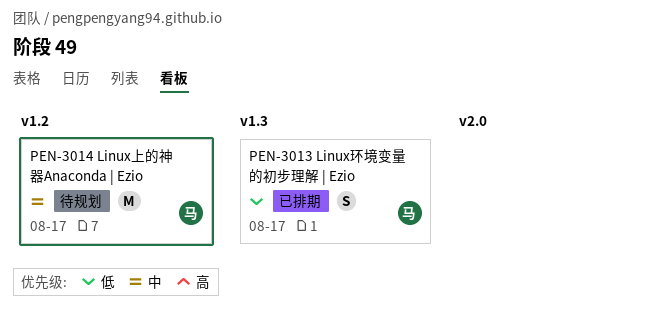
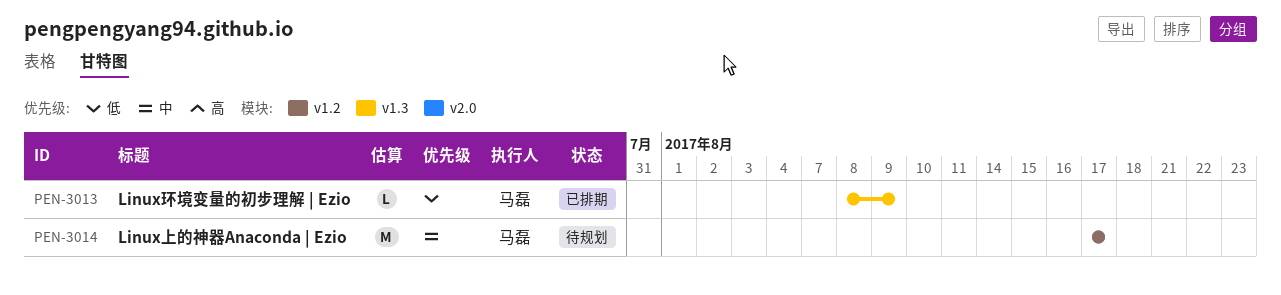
PEN-3013, estimate: S -> L
PEN-3013, due: Aug 17 -> Aug 9

